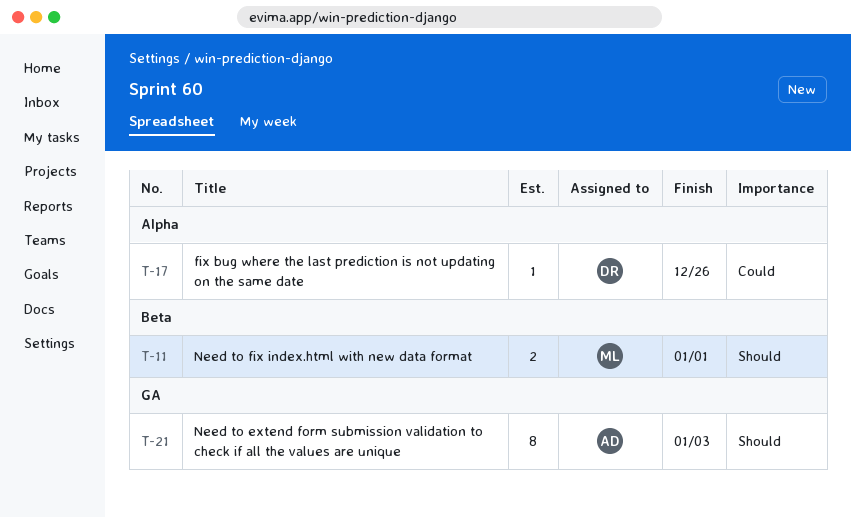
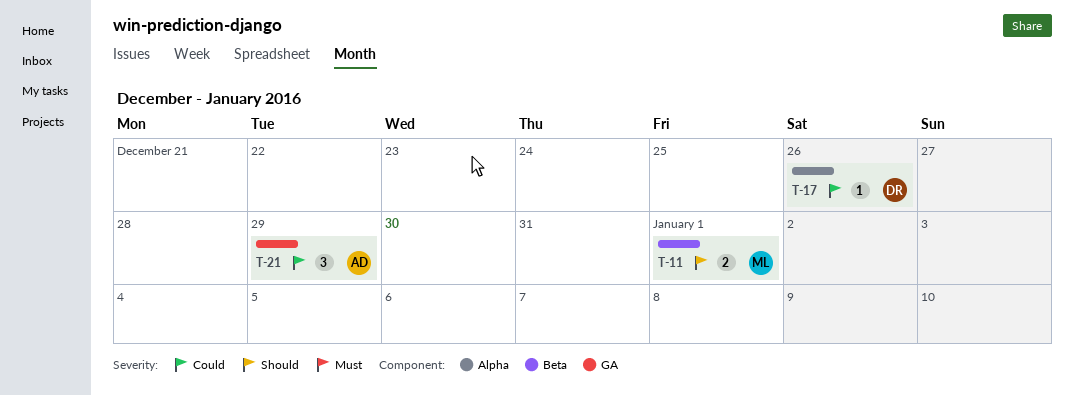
T-21, priority: Should -> Could
T-21, estimate: 8 -> 3
T-21, due: Jan 3 -> Dec 29

